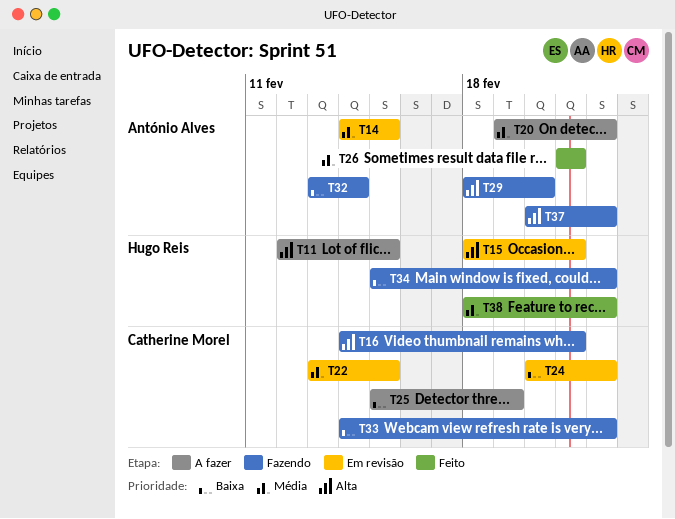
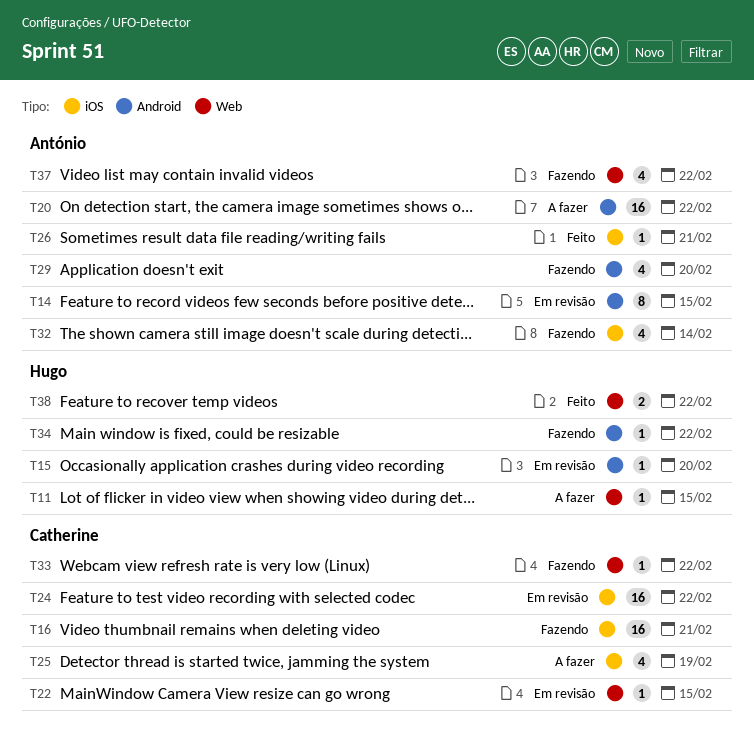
T15, due: Feb 21 -> Feb 20

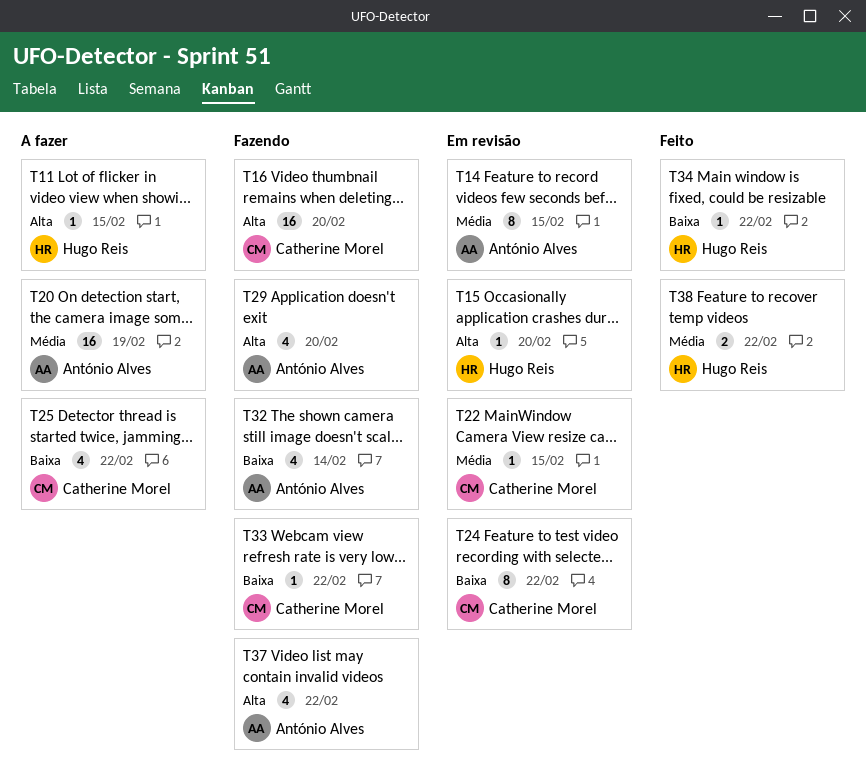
T16, due: Feb 21 -> Feb 20
T20, due: Feb 22 -> Feb 19
T24, estimate: 16 -> 8
T25, due: Feb 19 -> Feb 22
T26: present -> none
T34, status: Fazendo -> Feito

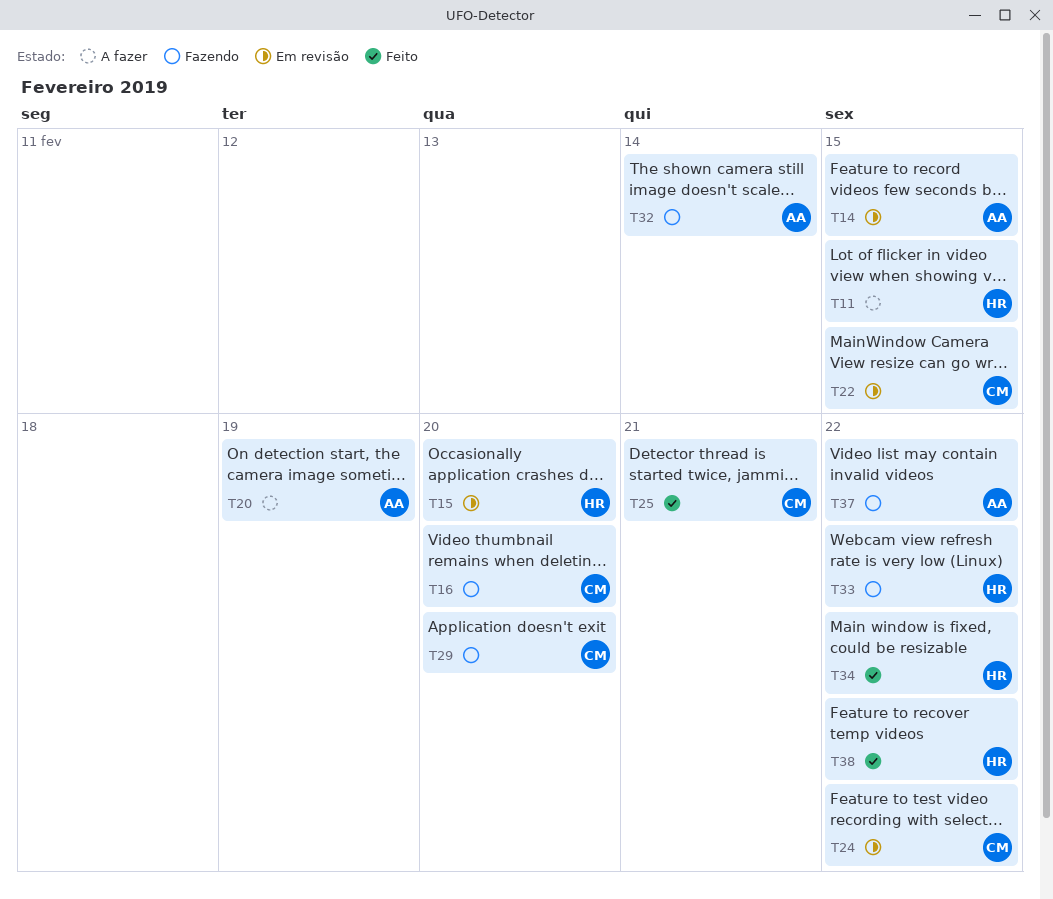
T25, status: A fazer -> Feito
T25, due: Feb 22 -> Feb 21
T29, owner: António Alves -> Catherine Morel
T33, owner: Catherine Morel -> Hugo Reis

